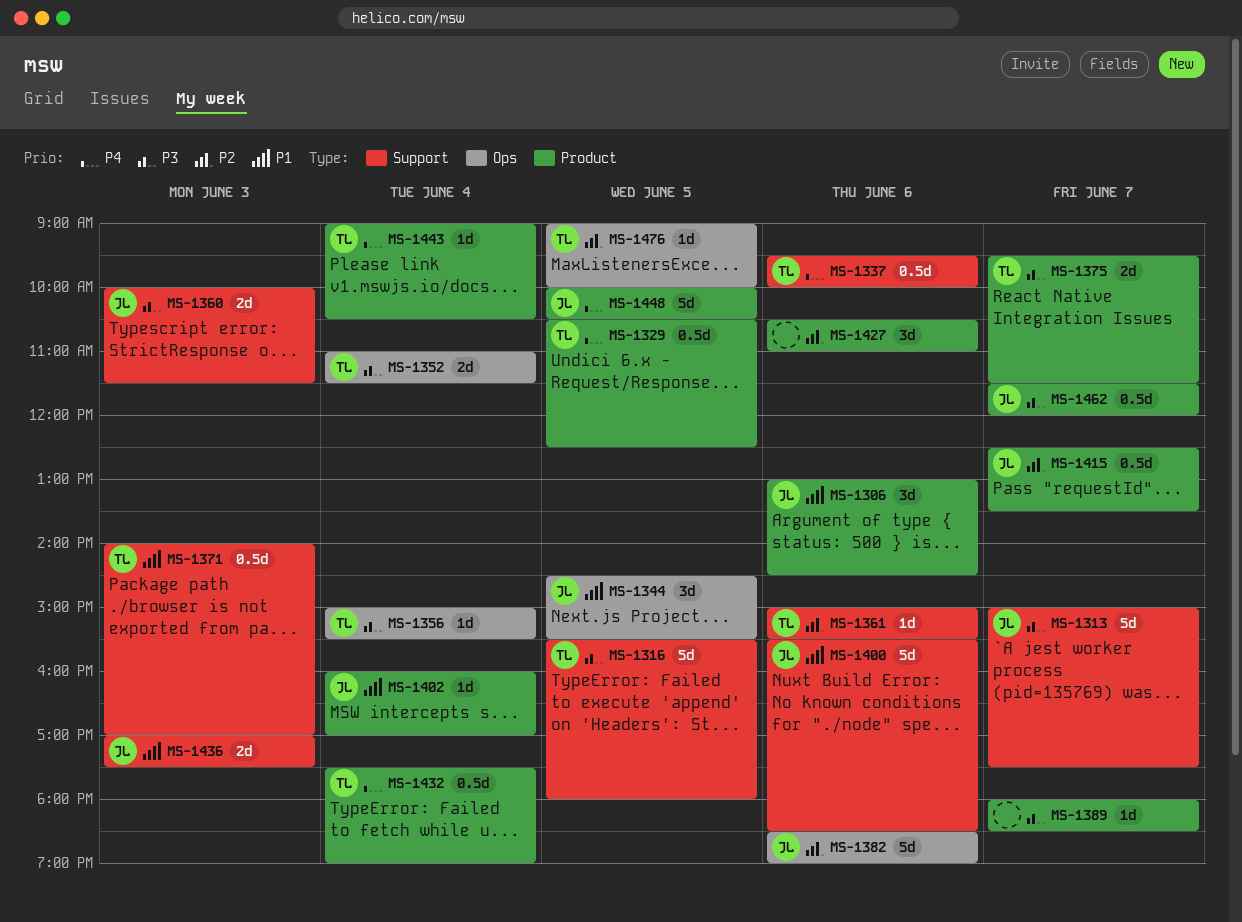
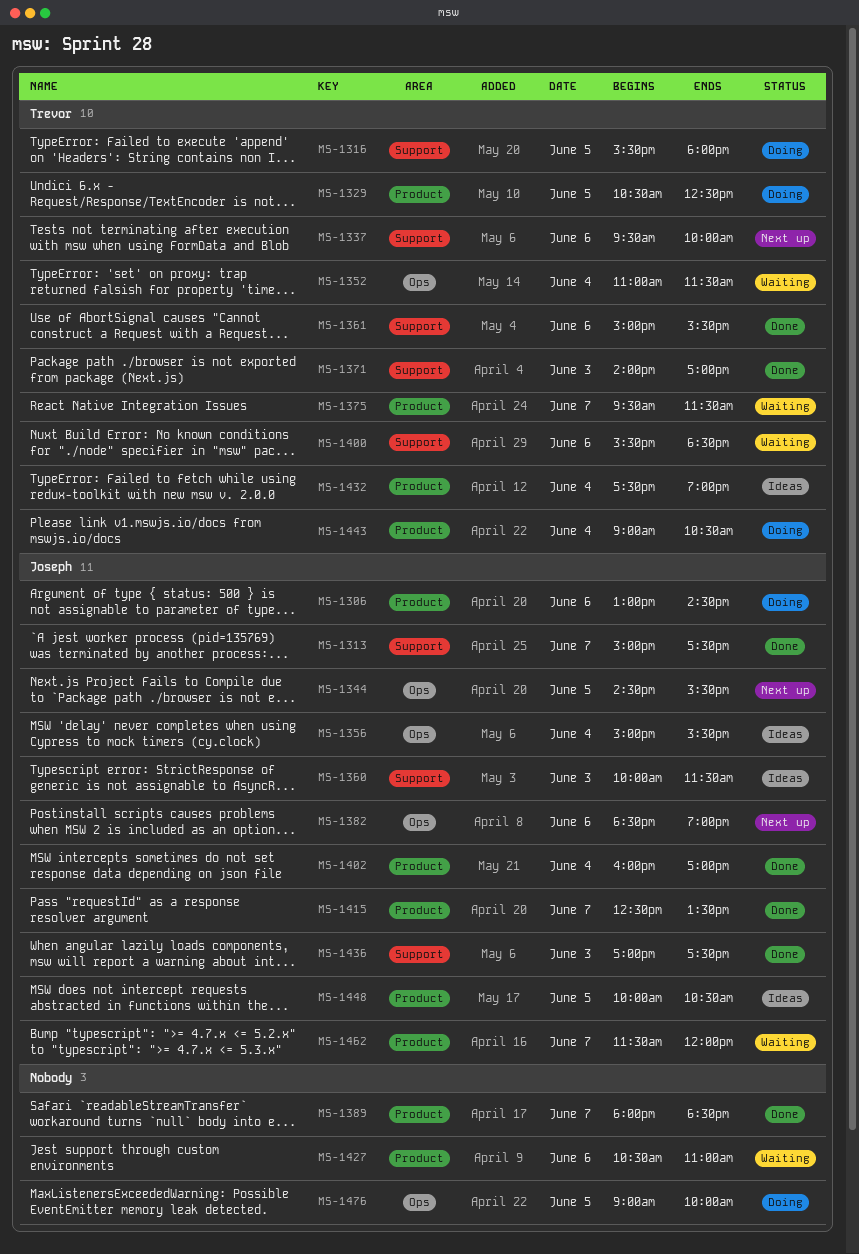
MS-1356, owner: Trevor -> Joseph
MS-1400, owner: Joseph -> Trevor
MS-1476, owner: Trevor -> none

